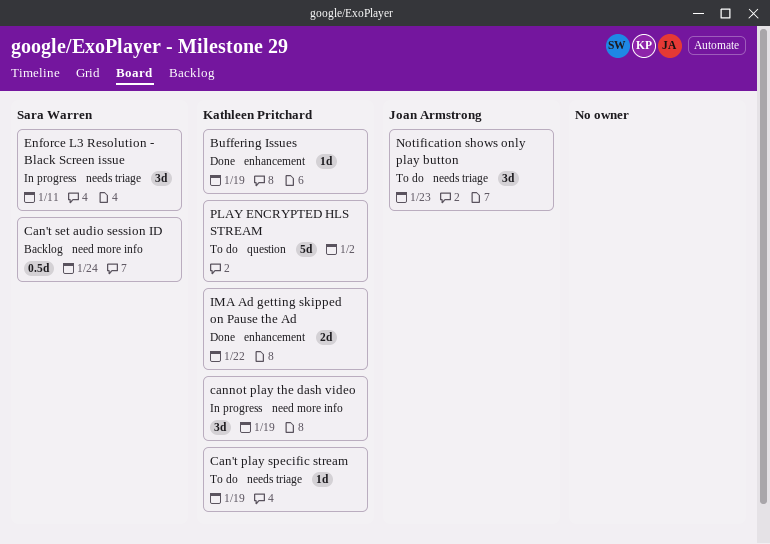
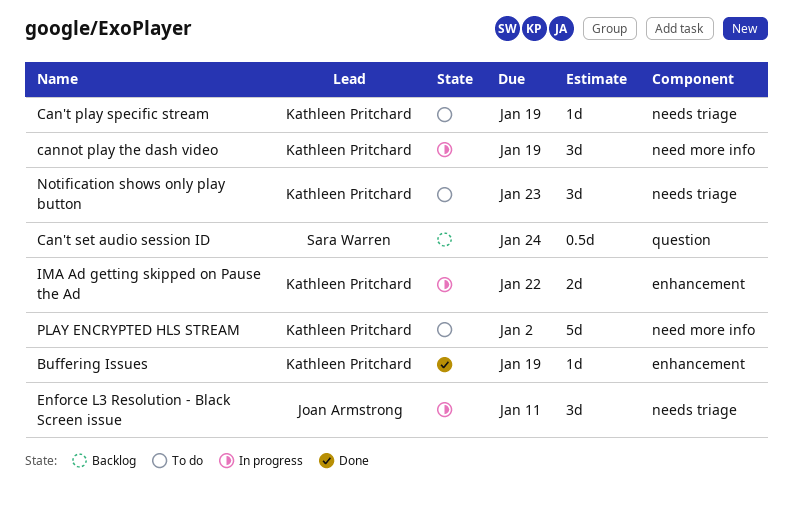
Can't set audio session ID, label: need more info -> question
Enforce L3 Resolution - Black Screen issue, owner: Sara Warren -> Joan Armstrong
IMA Ad getting skipped on Pause the Ad, status: Done -> In progress
Notification shows only play button, owner: Joan Armstrong -> Kathleen Pritchard
PLAY ENCRYPTED HLS STREAM, label: question -> need more info

